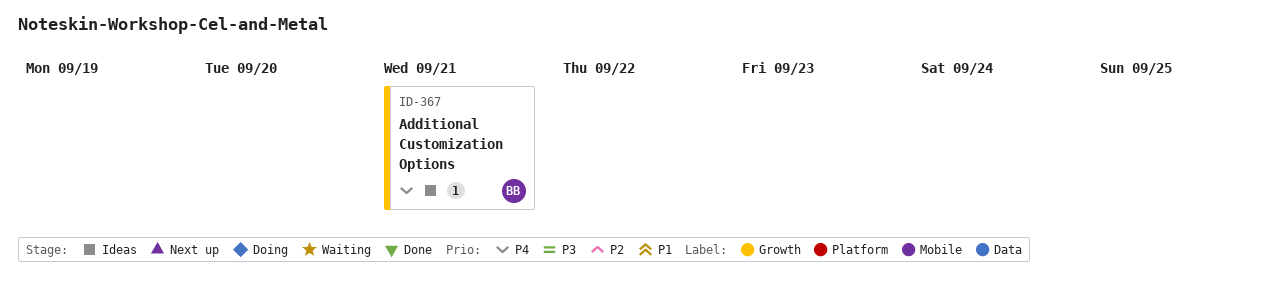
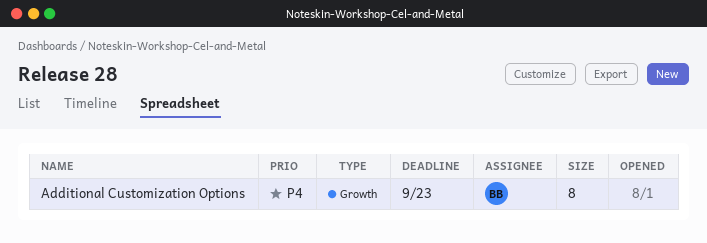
Additional Customization Options, estimate: 1 -> 8
Additional Customization Options, due: Sep 21 -> Sep 23

